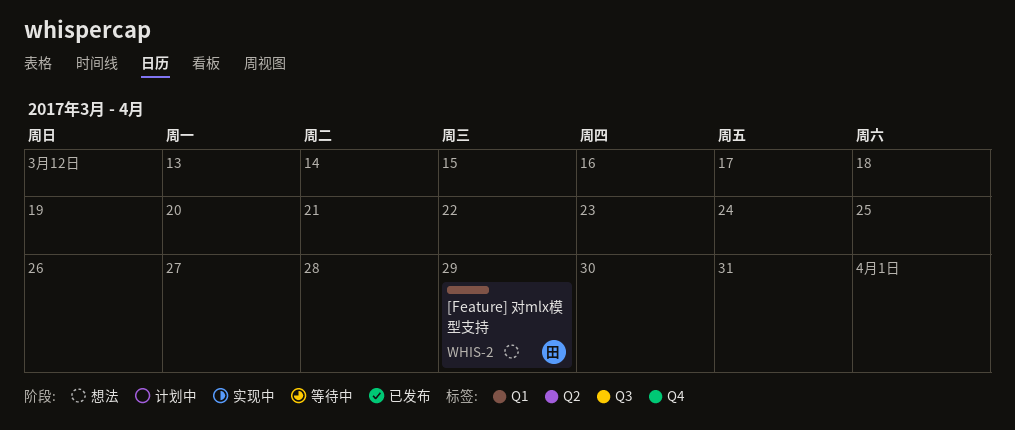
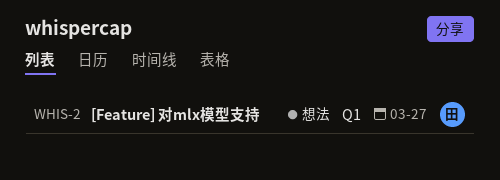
WHIS-2, due: Mar 29 -> Mar 27

